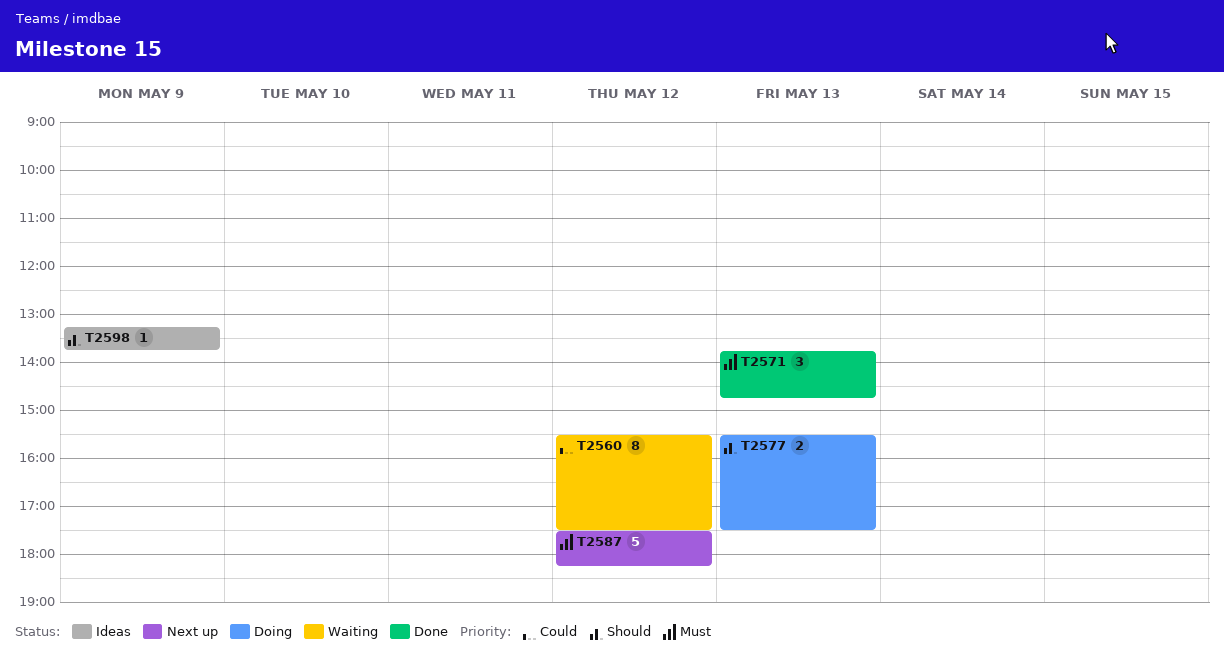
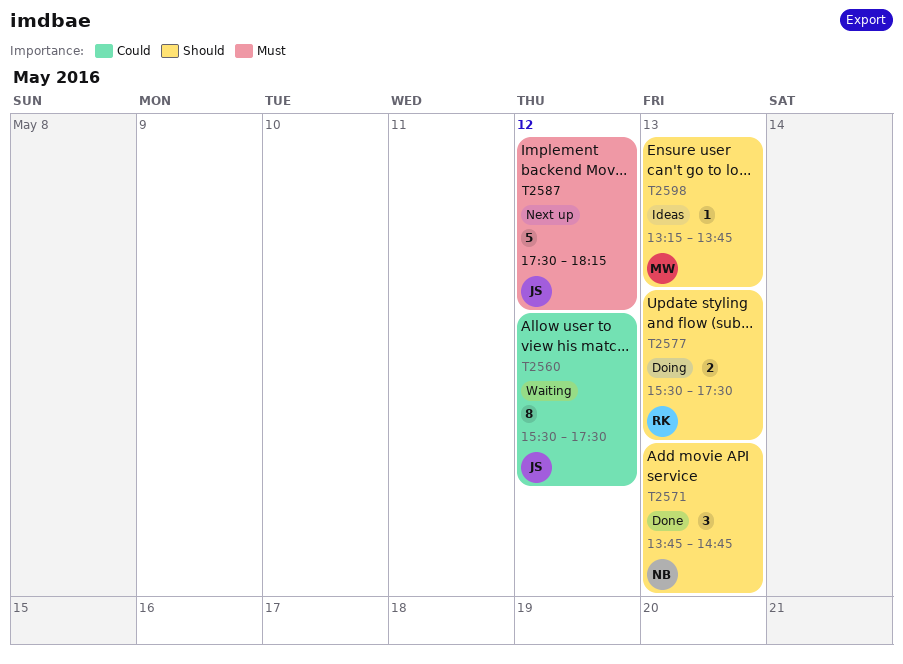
T2571, priority: Must -> Should
T2598, day: May 9 -> May 13

